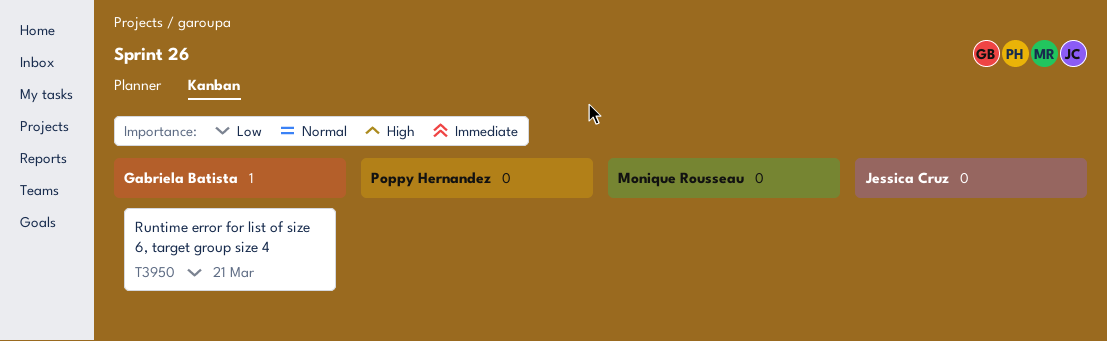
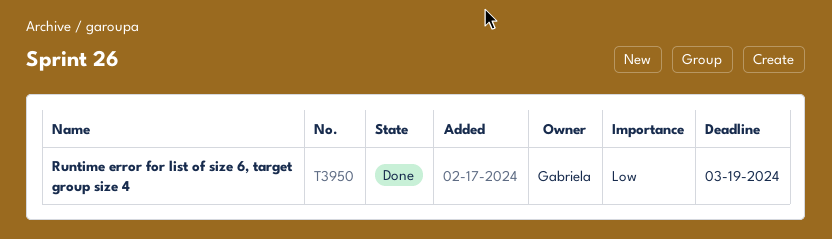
T3950, due: Mar 21 -> Mar 19

